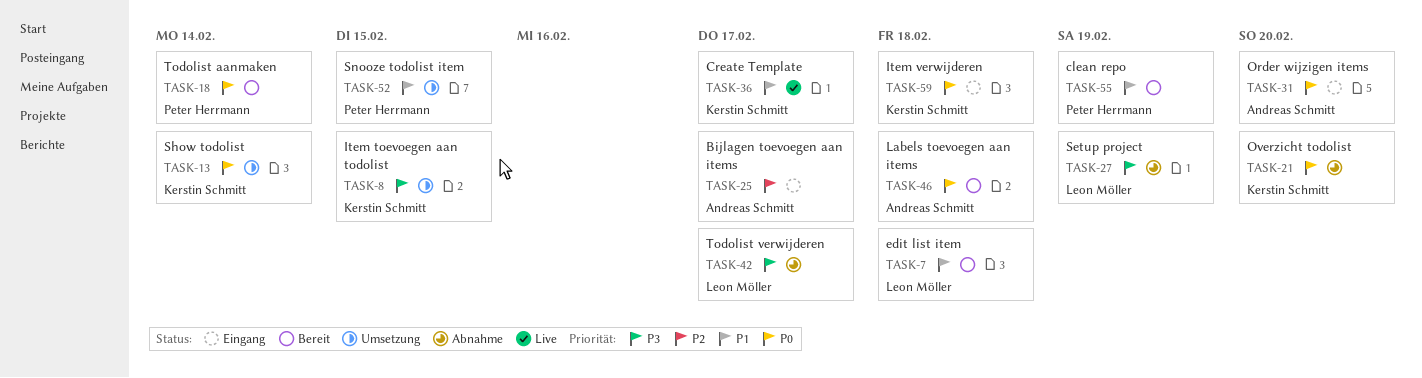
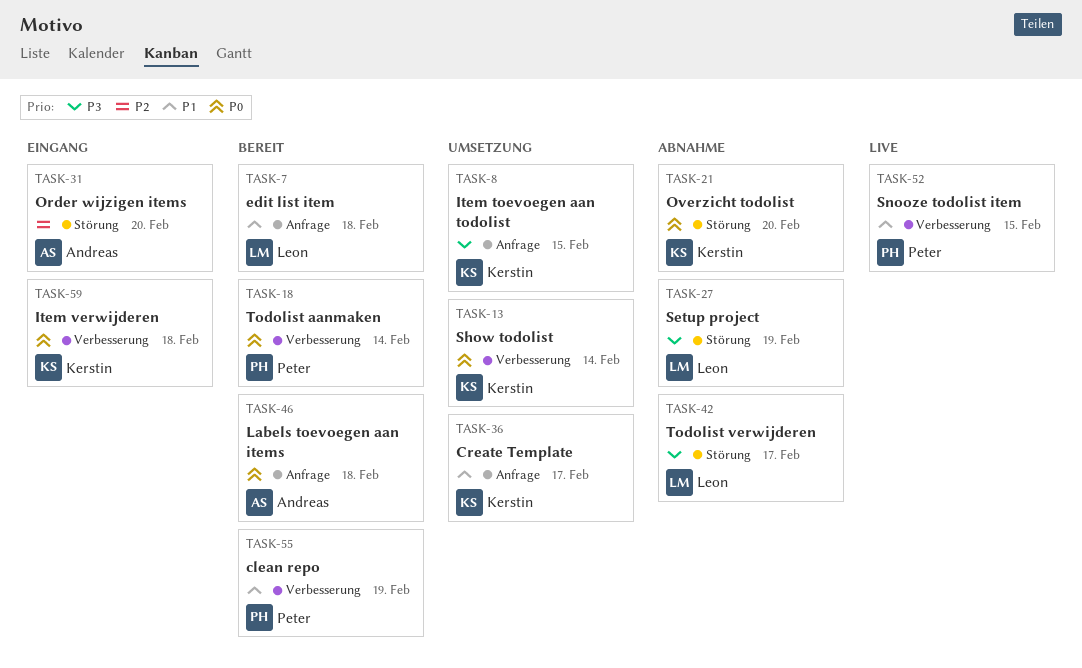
TASK-25: present -> none
TASK-31, priority: P0 -> P2
TASK-36, status: Live -> Umsetzung
TASK-52, status: Umsetzung -> Live

